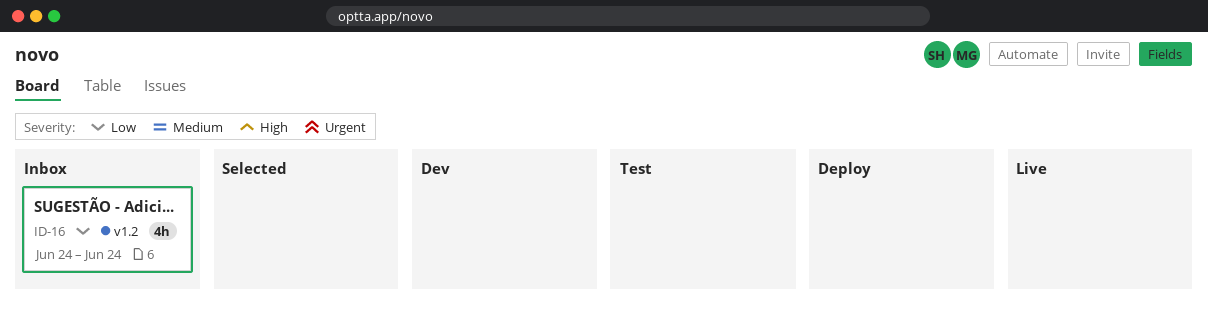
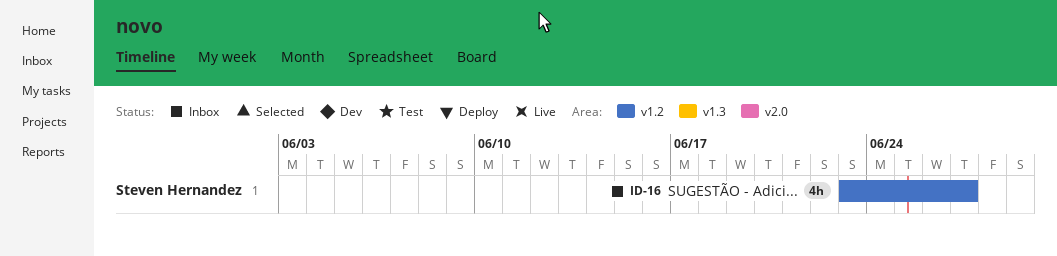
ID-16, start: Jun 24 -> Jun 23
ID-16, due: Jun 24 -> Jun 27

